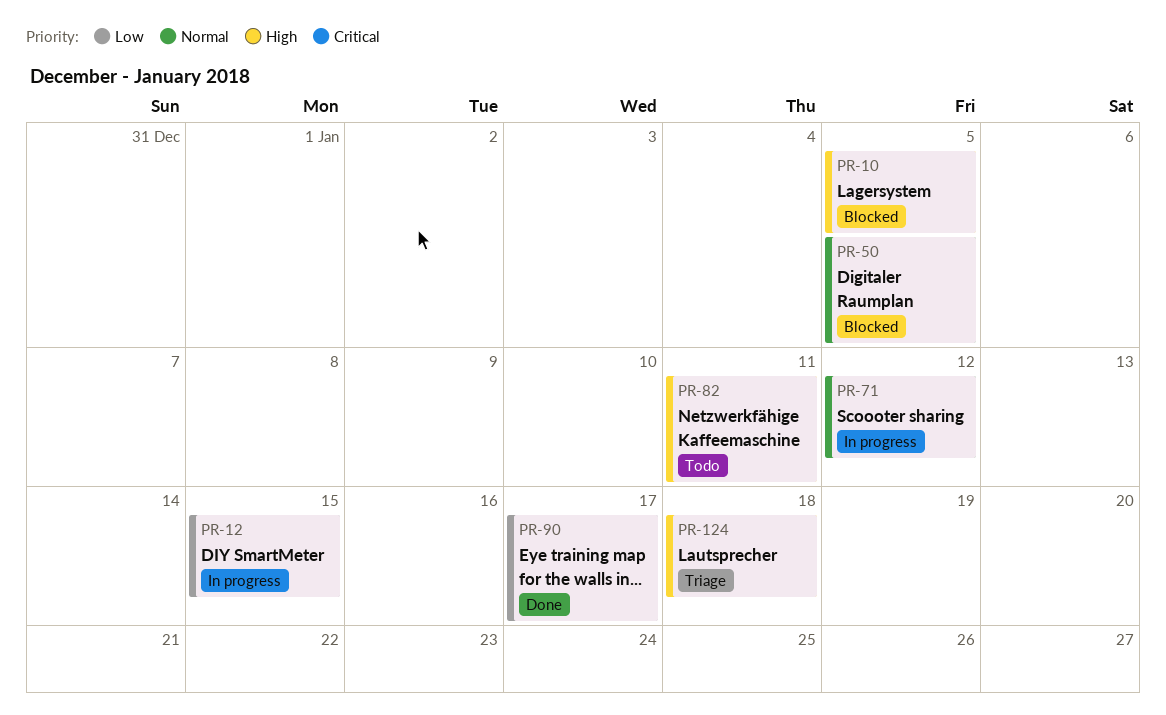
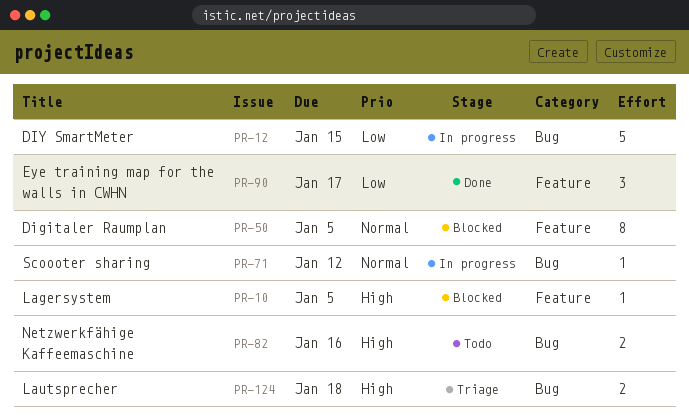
PR-82, due: Jan 11 -> Jan 16

